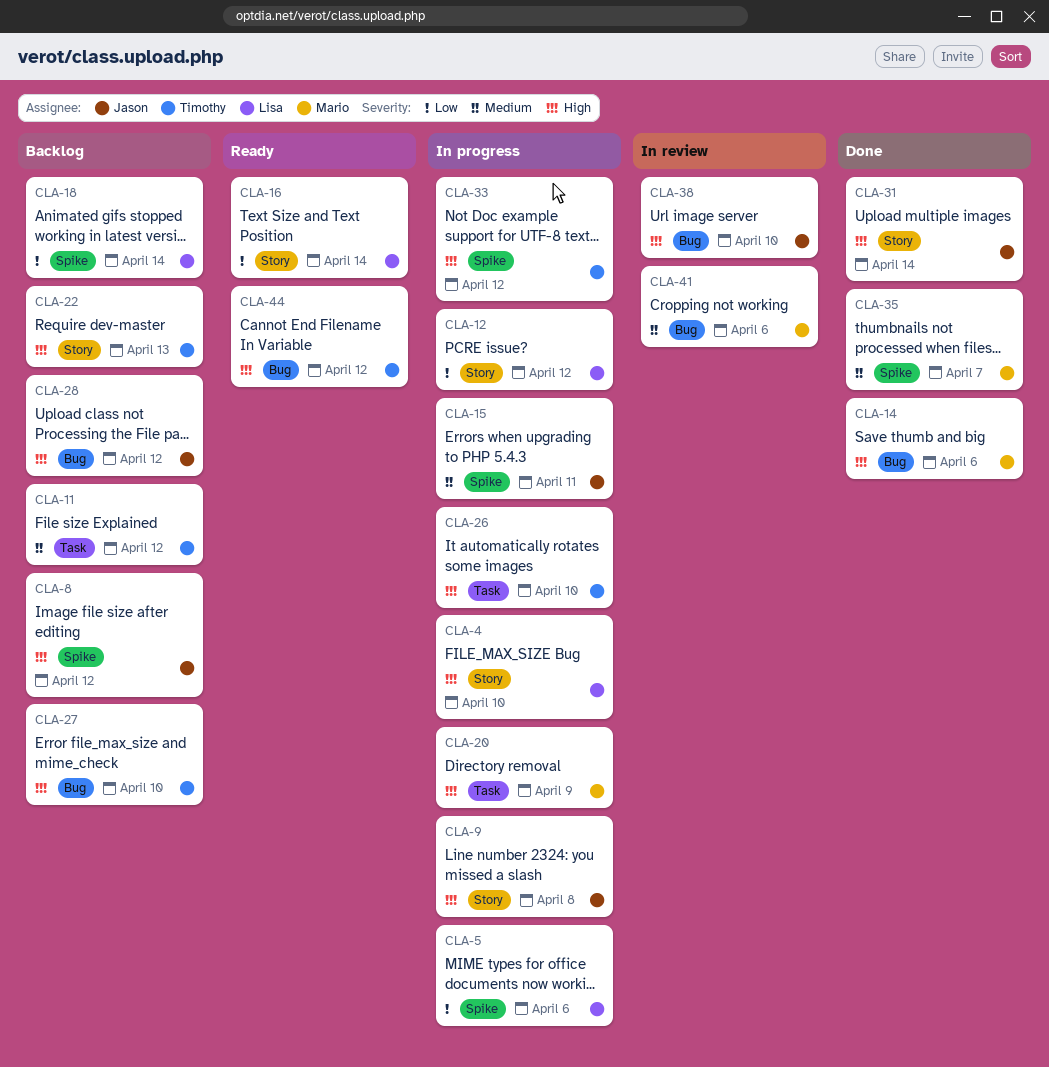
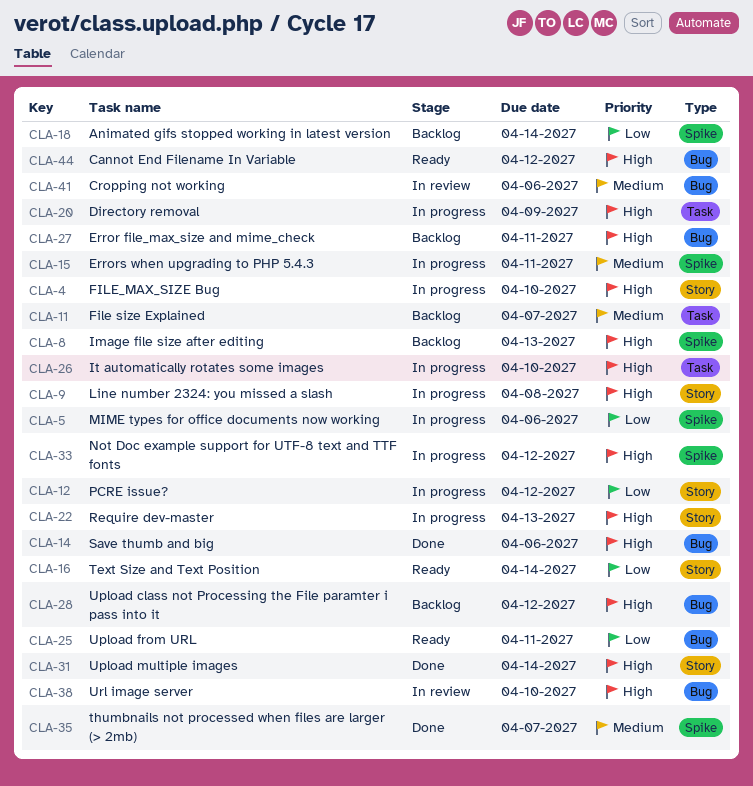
CLA-8, due: Apr 12 -> Apr 13
CLA-11, due: Apr 12 -> Apr 7
CLA-22, status: Backlog -> In progress
CLA-25: none -> present
CLA-27, due: Apr 10 -> Apr 11

